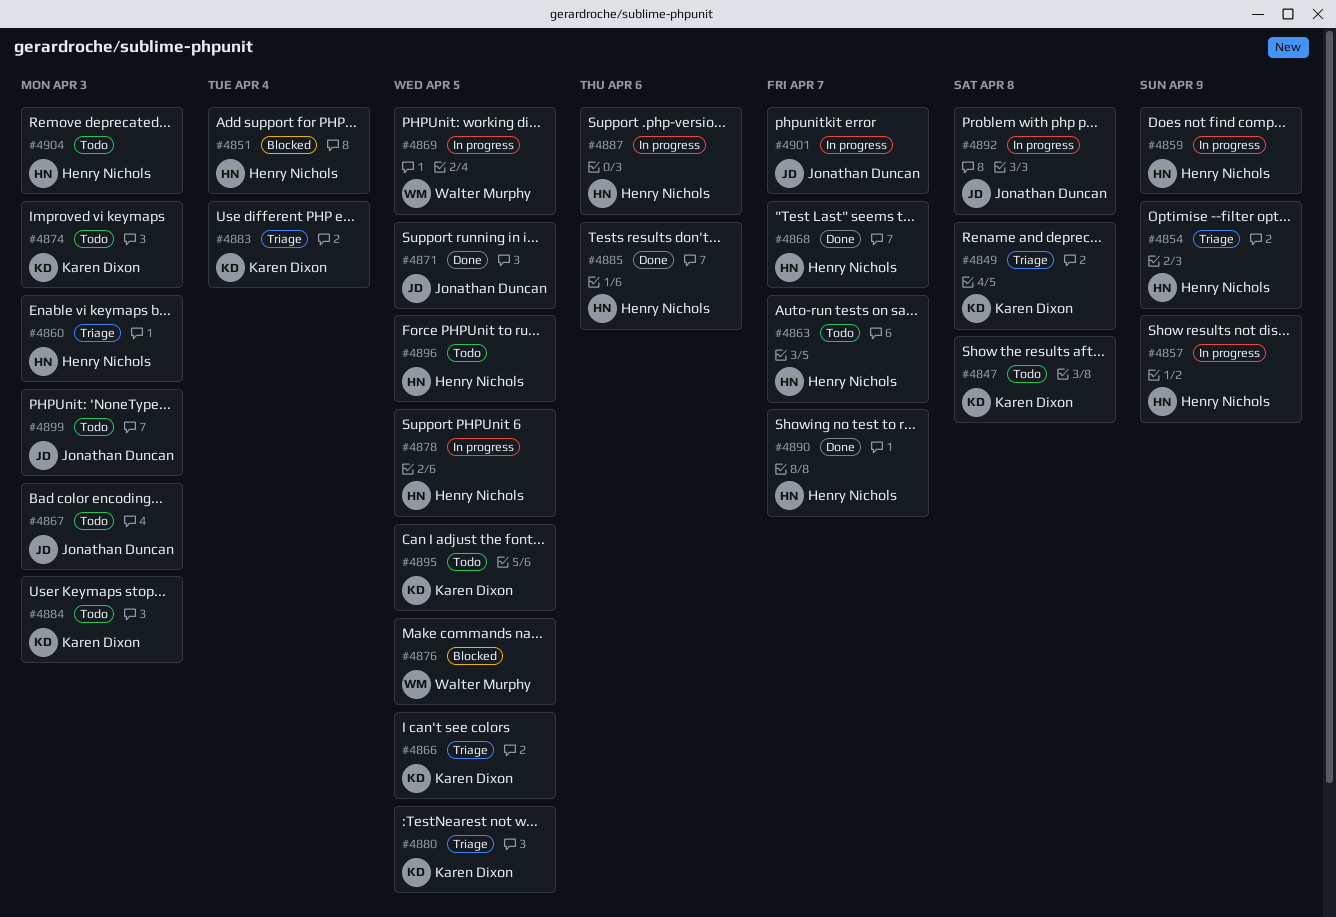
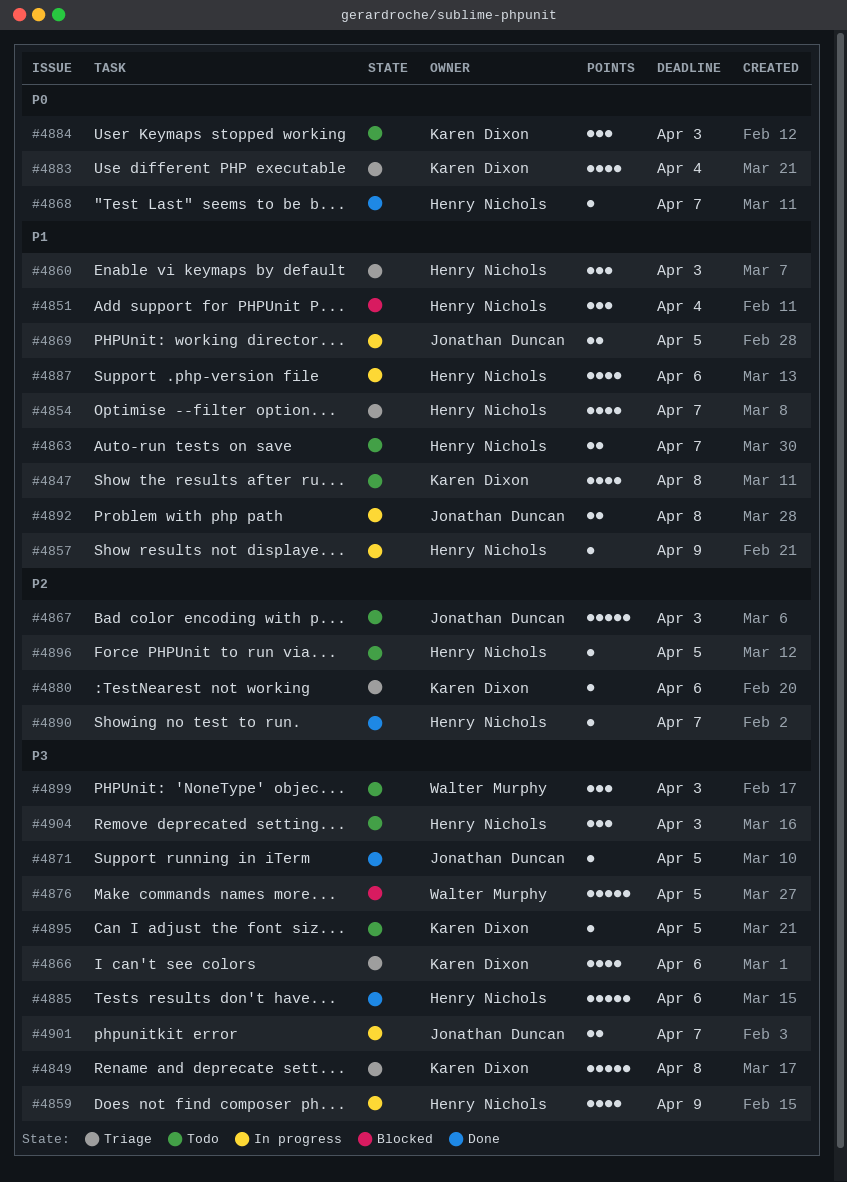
#4854, due: Apr 9 -> Apr 7
#4866, due: Apr 5 -> Apr 6
#4869, owner: Walter Murphy -> Jonathan Duncan
#4874: present -> none
#4878: present -> none
#4880, due: Apr 5 -> Apr 6
#4899, owner: Jonathan Duncan -> Walter Murphy

